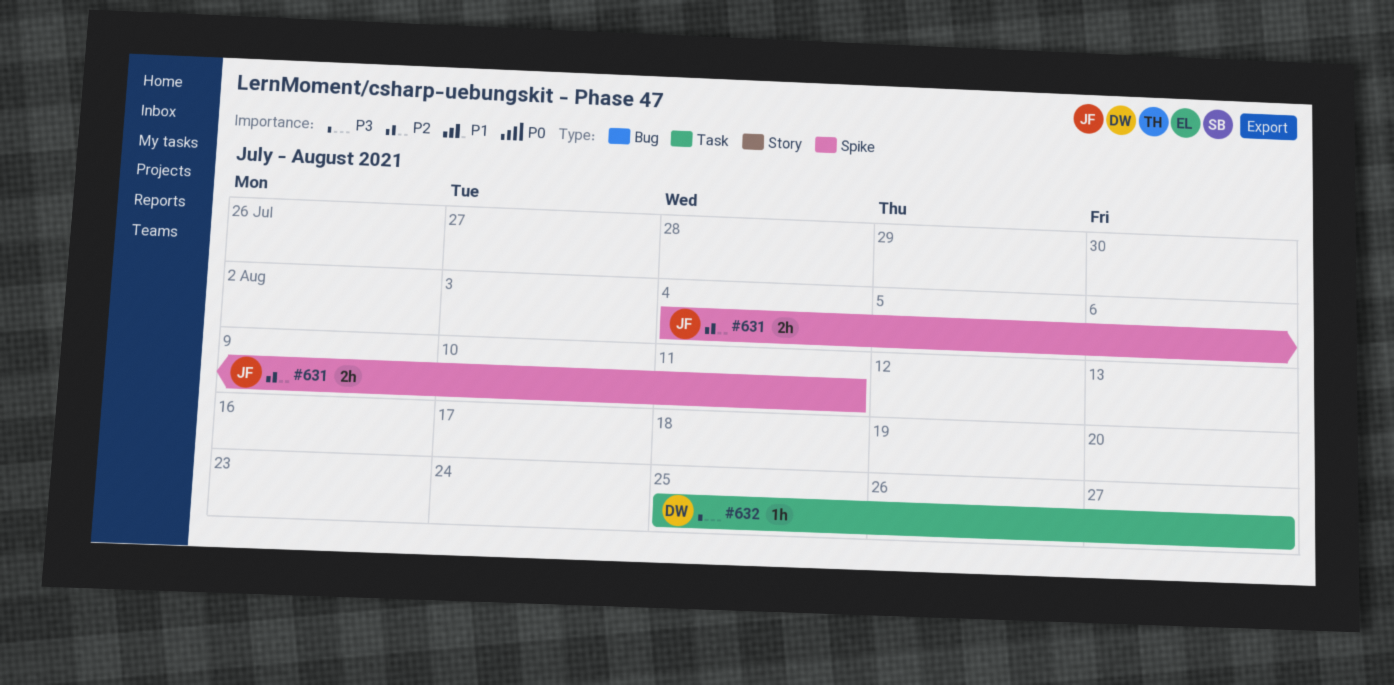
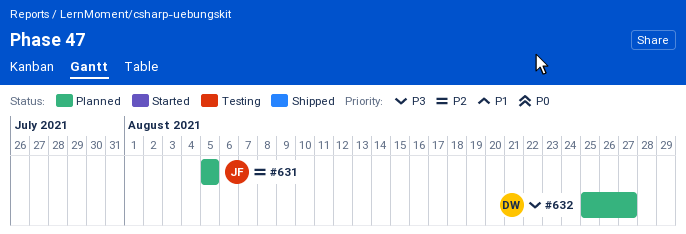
#631, start: Aug 4 -> Aug 5
#631, due: Aug 11 -> Aug 5

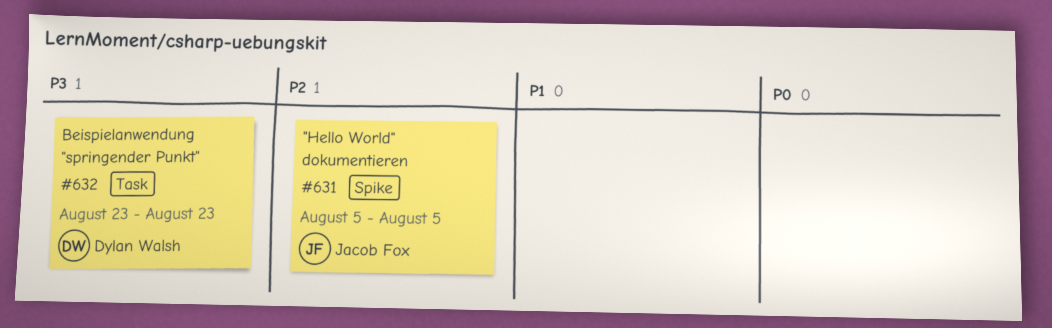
#632, start: Aug 25 -> Aug 23
#632, due: Aug 27 -> Aug 23

